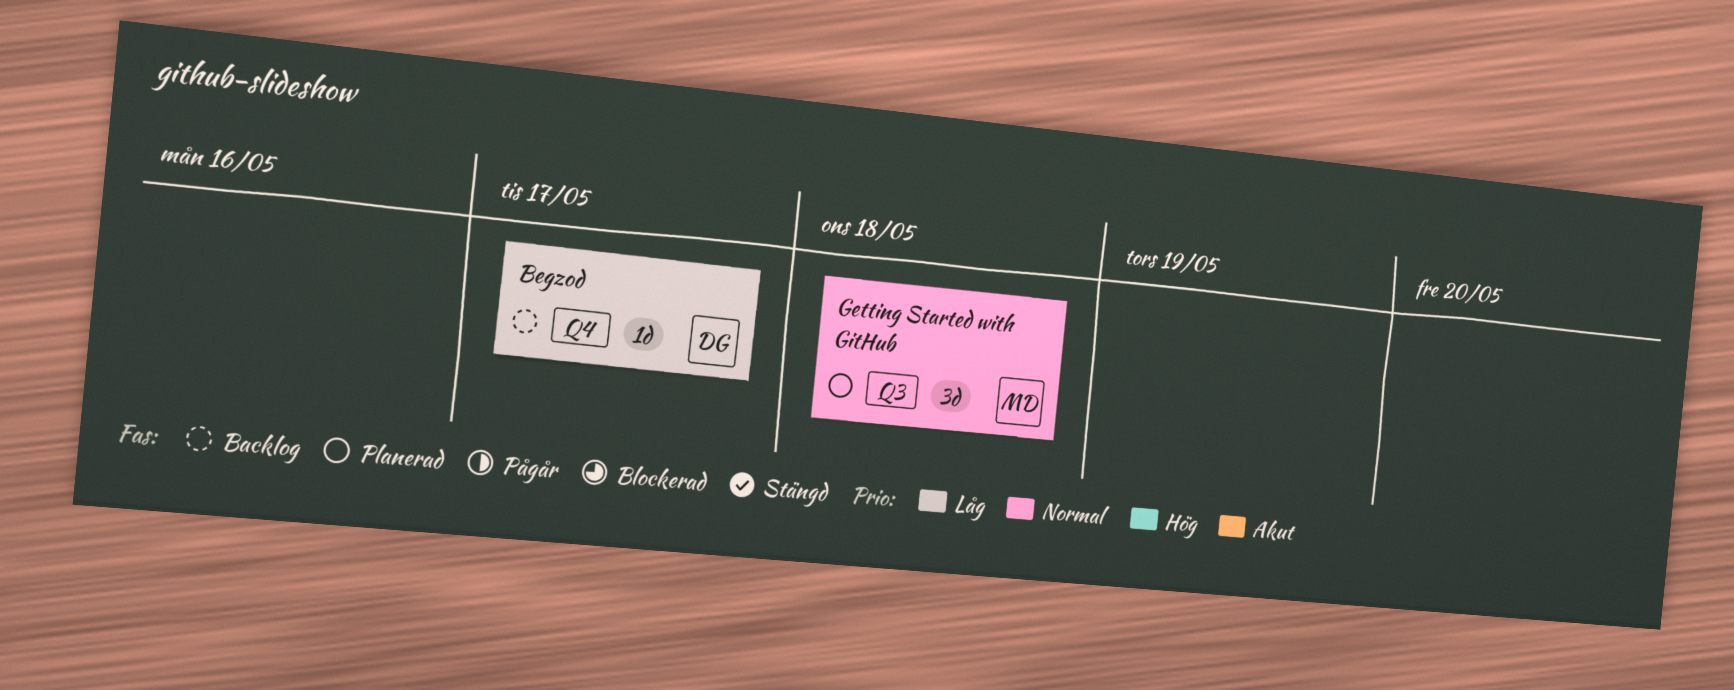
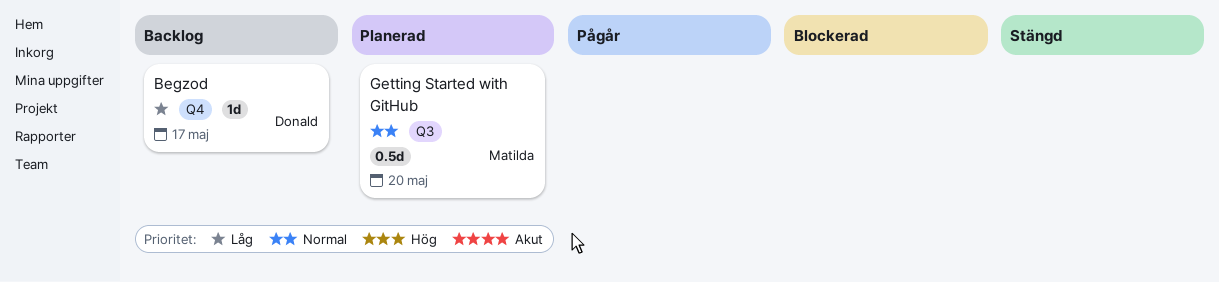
Getting Started with GitHub, estimate: 3d -> 0.5d
Getting Started with GitHub, due: May 18 -> May 20

